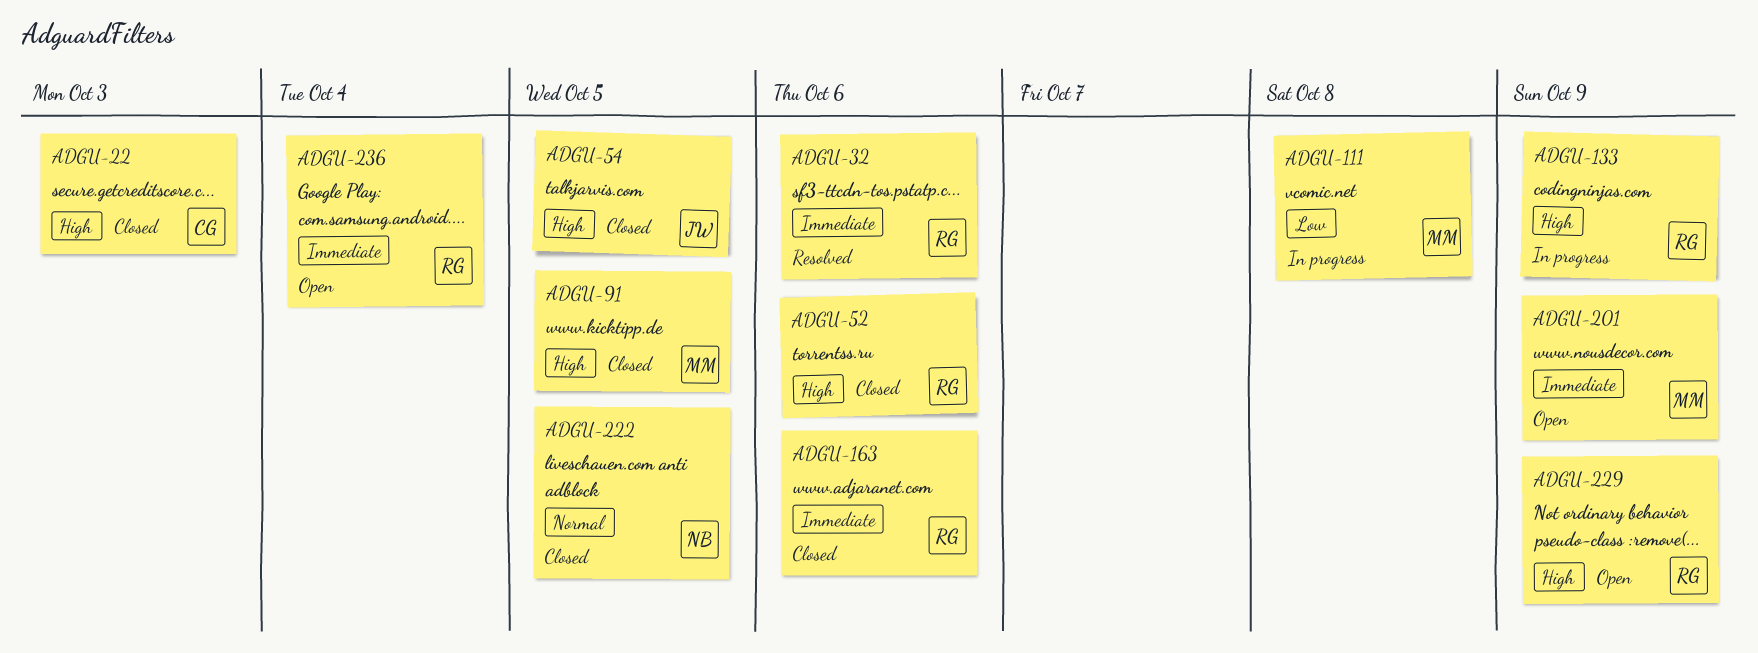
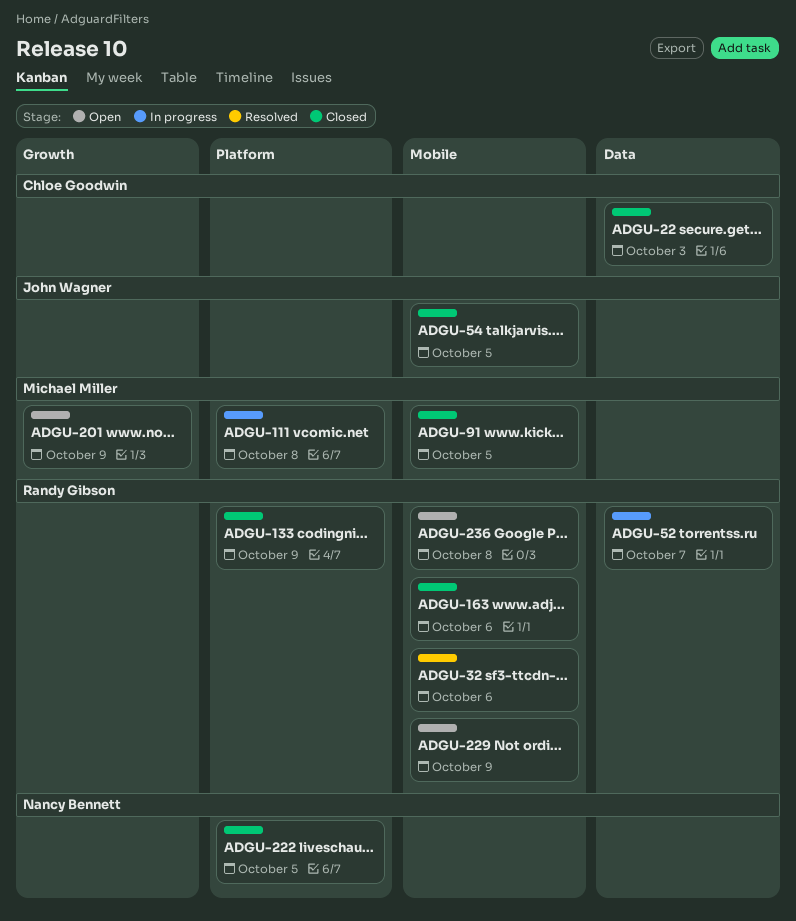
ADGU-52, status: Closed -> In progress
ADGU-52, due: Oct 6 -> Oct 7
ADGU-133, status: In progress -> Closed
ADGU-236, due: Oct 4 -> Oct 8

